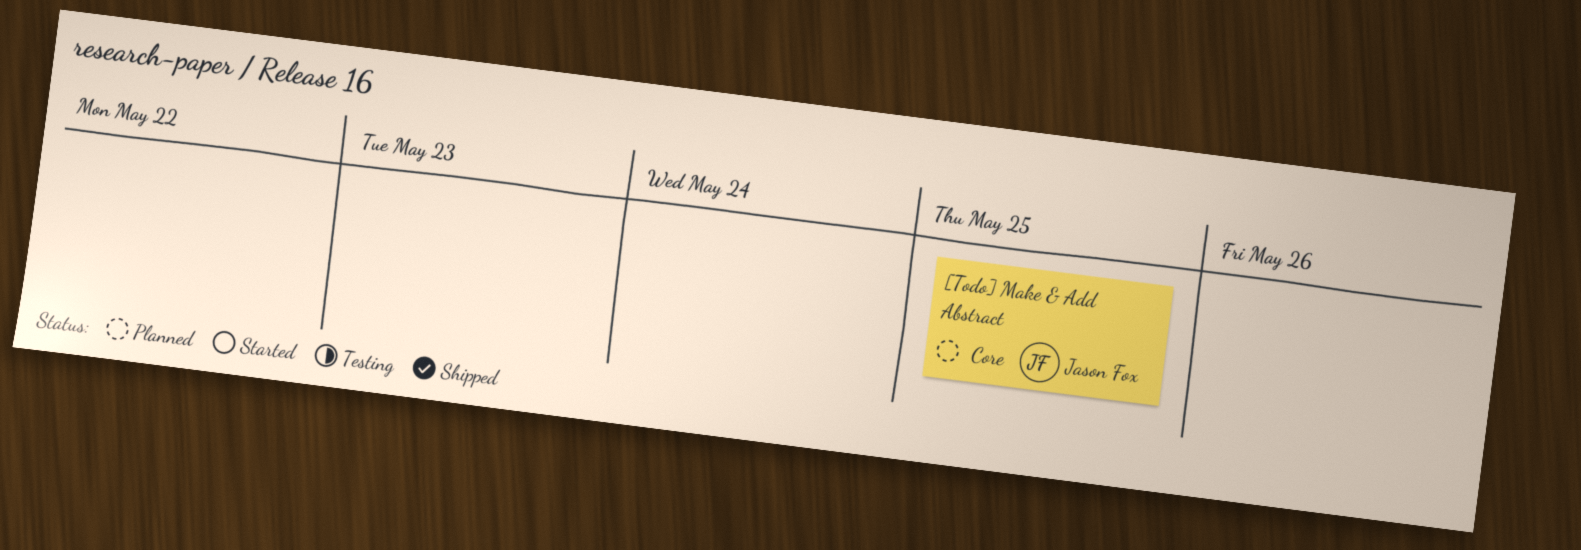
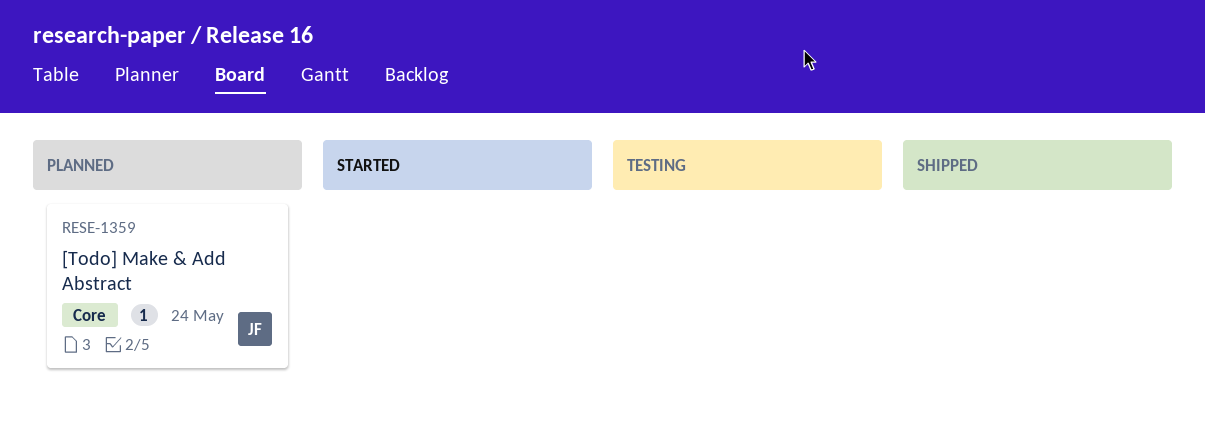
[Todo] Make & Add Abstract, due: May 25 -> May 24

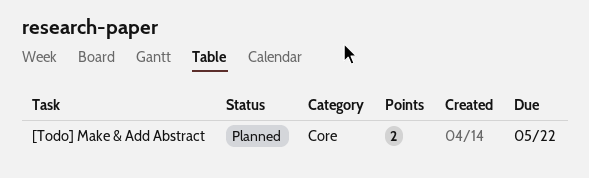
[Todo] Make & Add Abstract, estimate: 1 -> 2
[Todo] Make & Add Abstract, due: May 24 -> May 22

